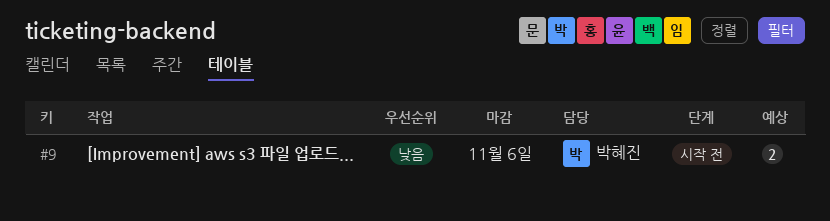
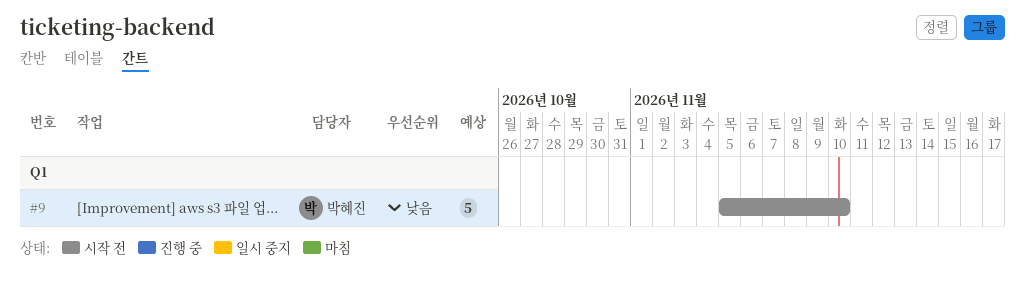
#9, estimate: 2 -> 5
#9, due: Nov 6 -> Nov 10

